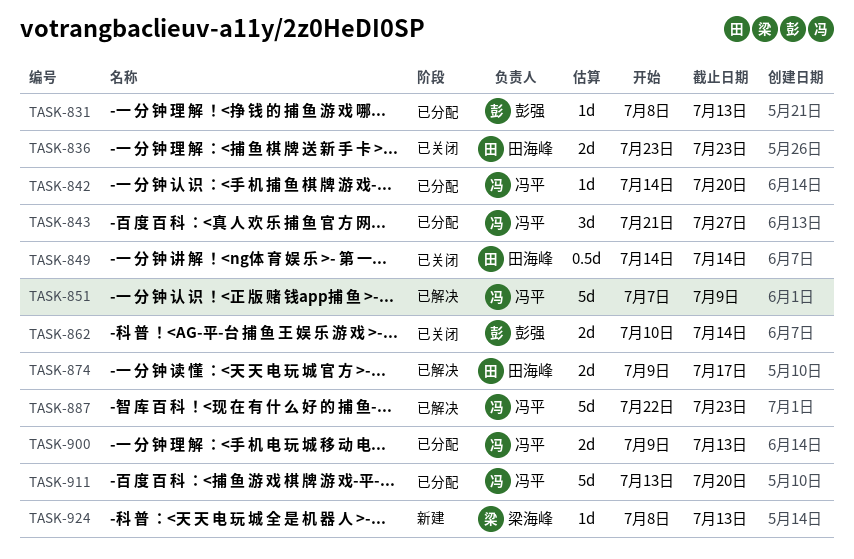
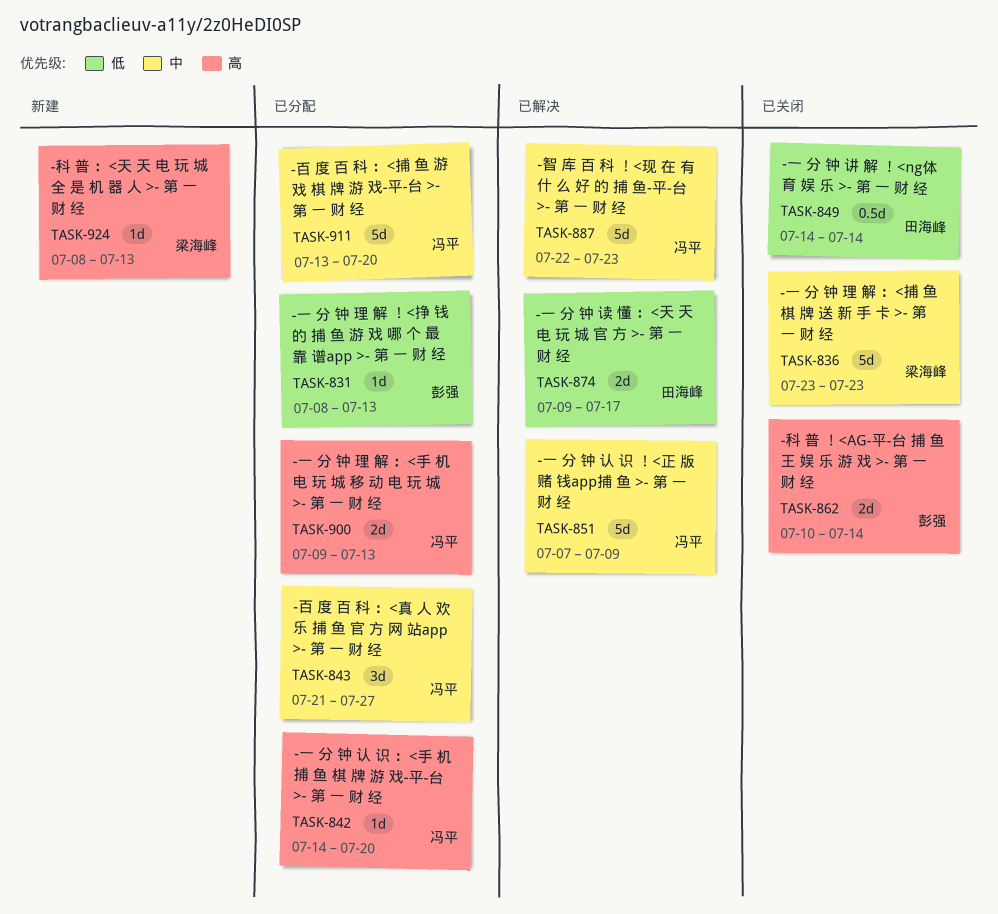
TASK-836, owner: 田海峰 -> 梁海峰
TASK-836, estimate: 2d -> 5d

